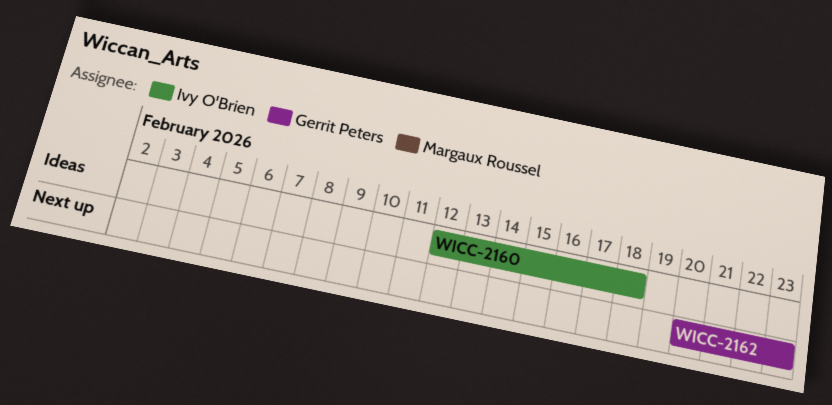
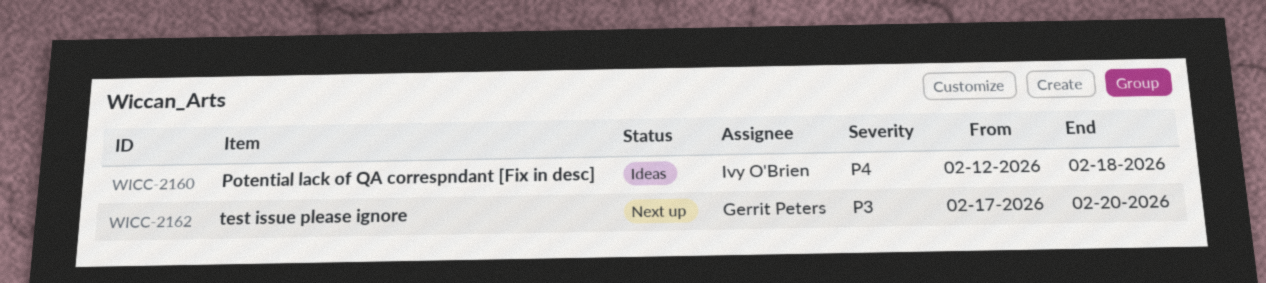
WICC-2162, start: Feb 20 -> Feb 17
WICC-2162, due: Feb 23 -> Feb 20

